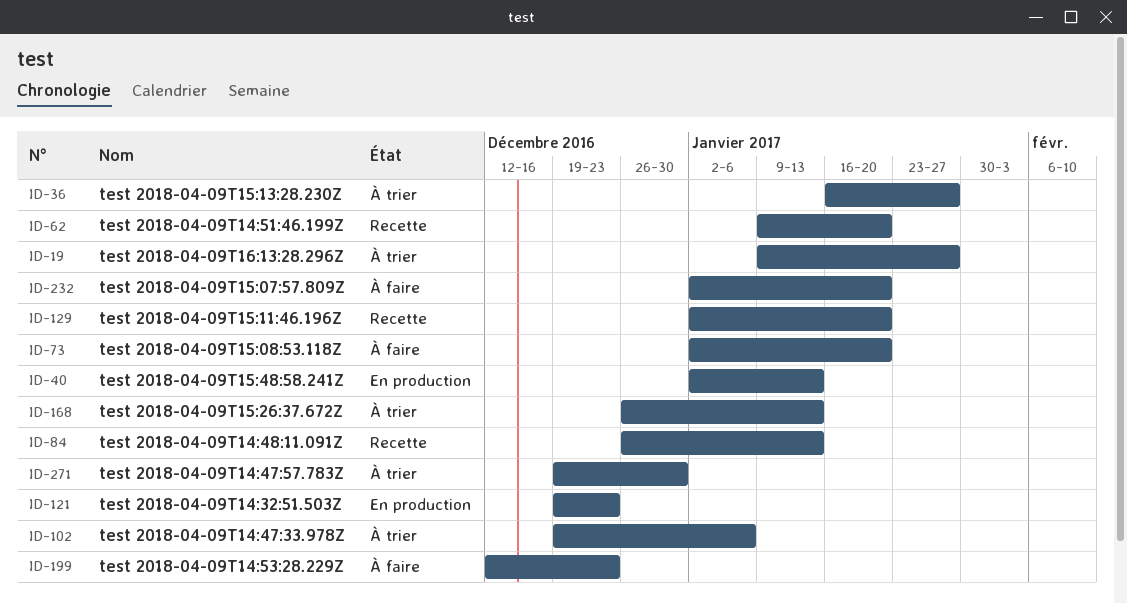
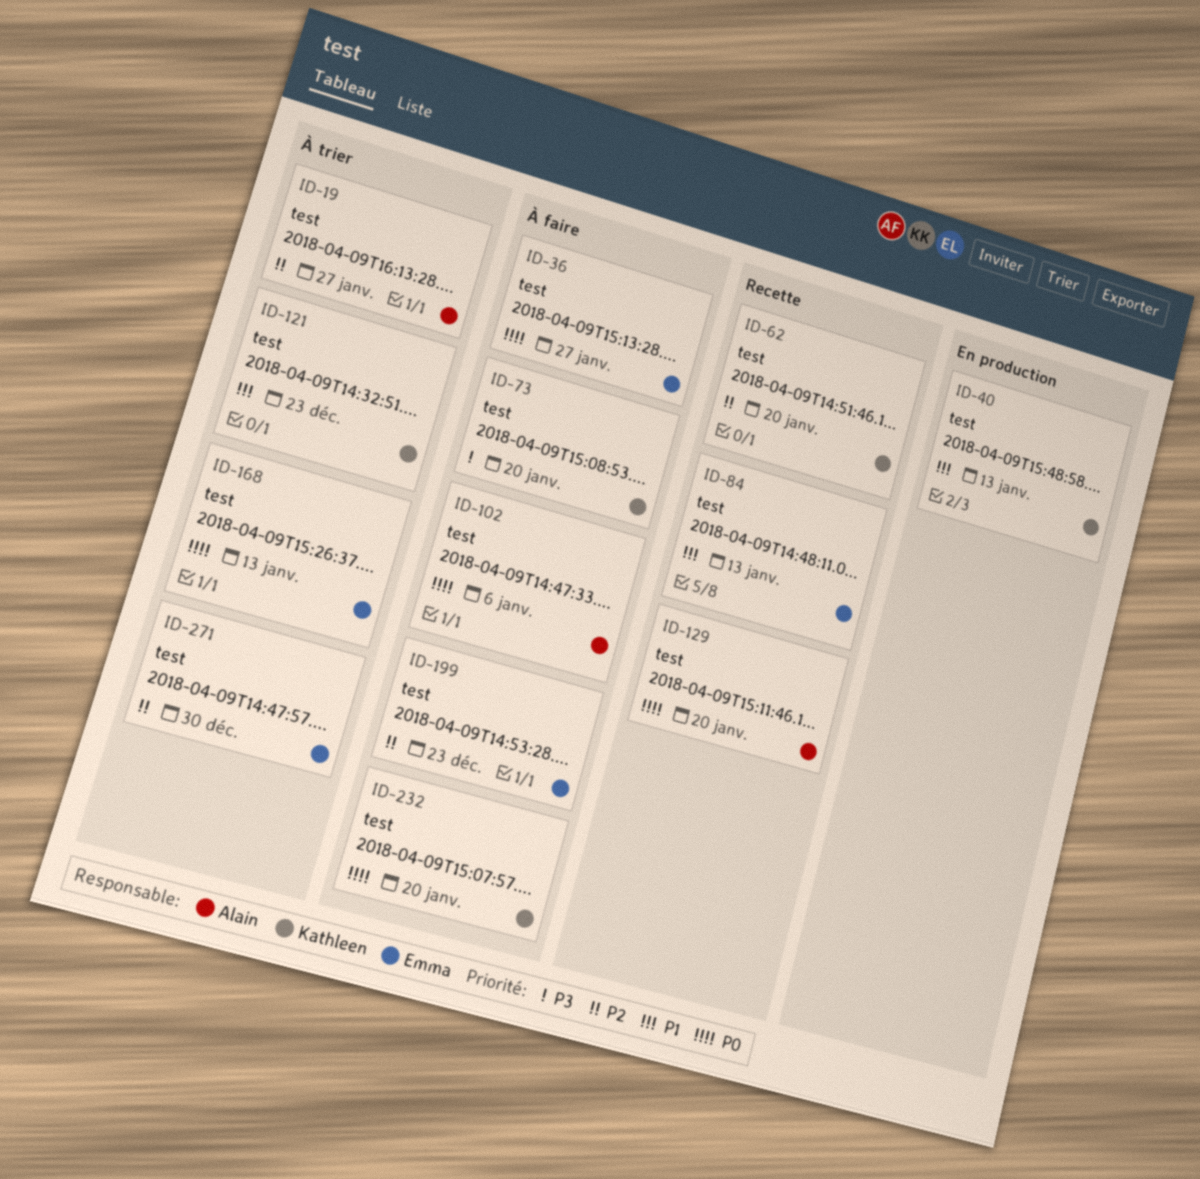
ID-36, status: À trier -> À faire
ID-102, status: À trier -> À faire
ID-121, status: En production -> À trier

